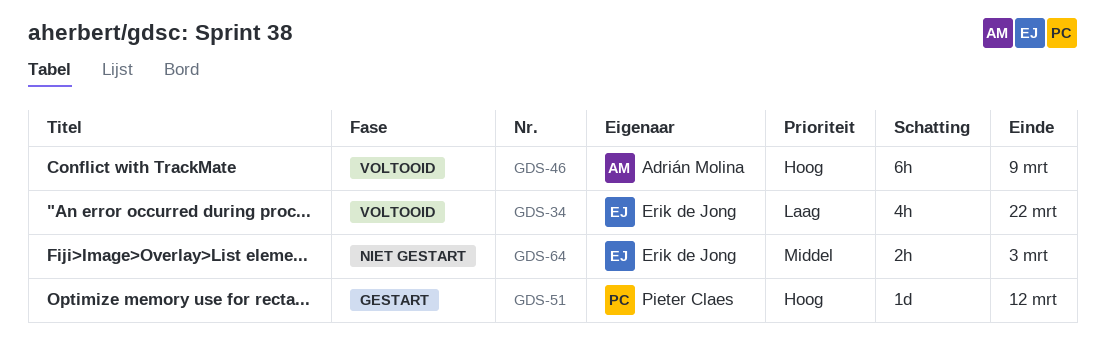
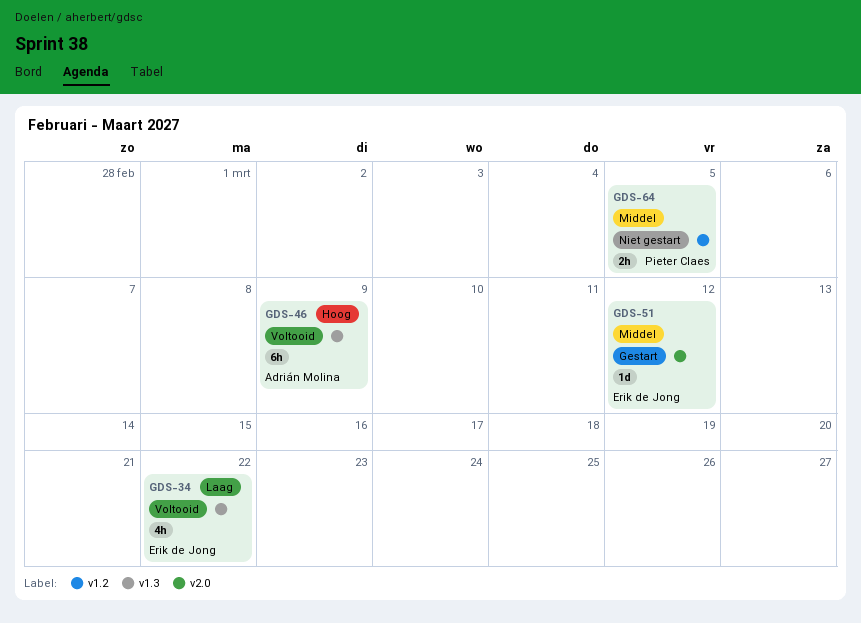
GDS-51, owner: Pieter Claes -> Erik de Jong
GDS-51, priority: Hoog -> Middel
GDS-64, owner: Erik de Jong -> Pieter Claes
GDS-64, due: Mar 3 -> Mar 5

